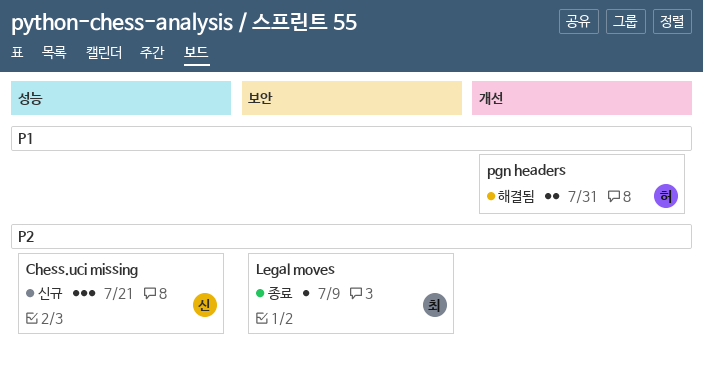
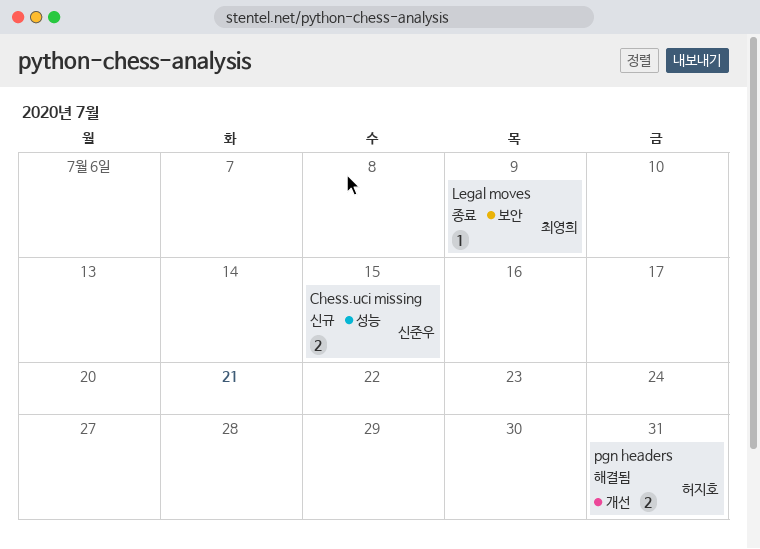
Chess.uci missing, estimate: 3 -> 2
Chess.uci missing, due: Jul 21 -> Jul 15

